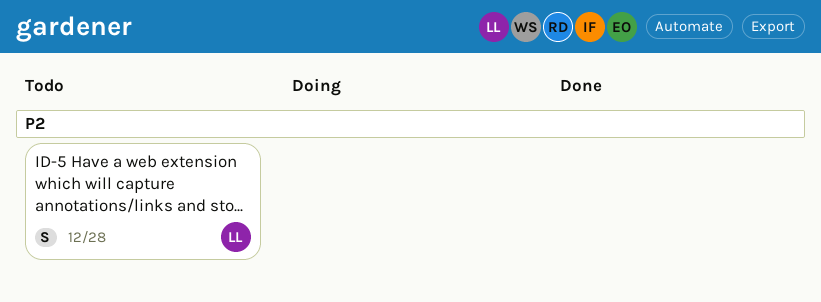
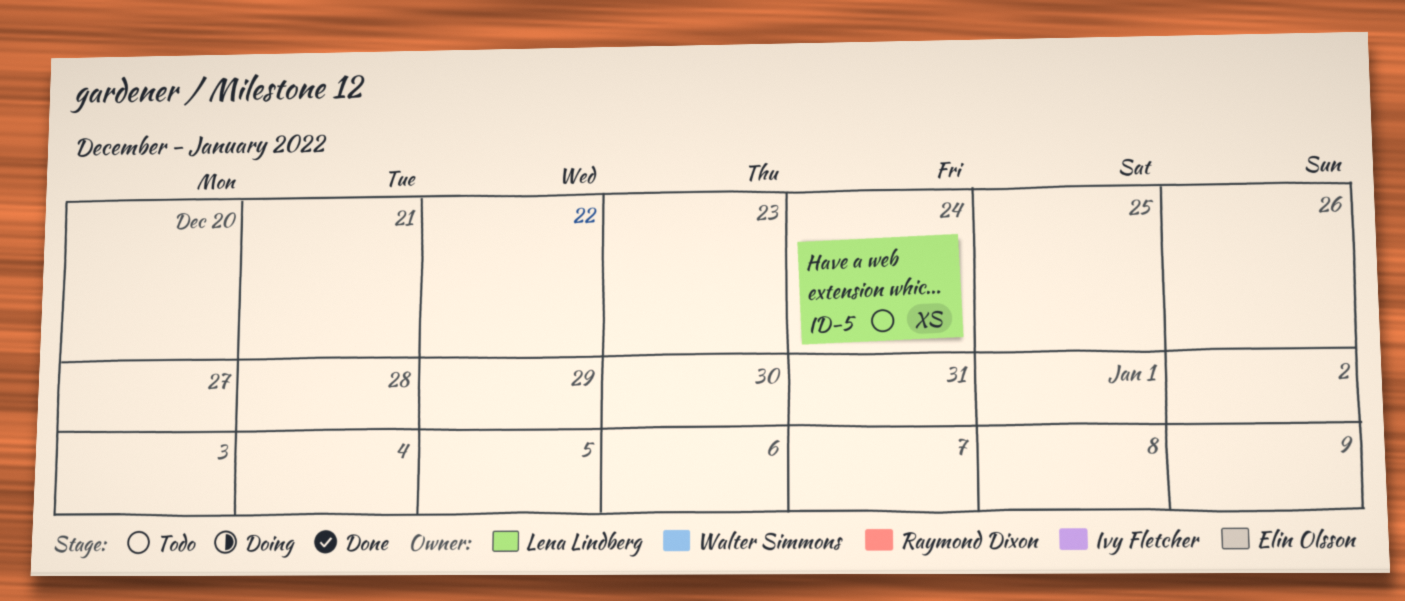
ID-5, estimate: S -> XS
ID-5, due: Dec 28 -> Dec 24

